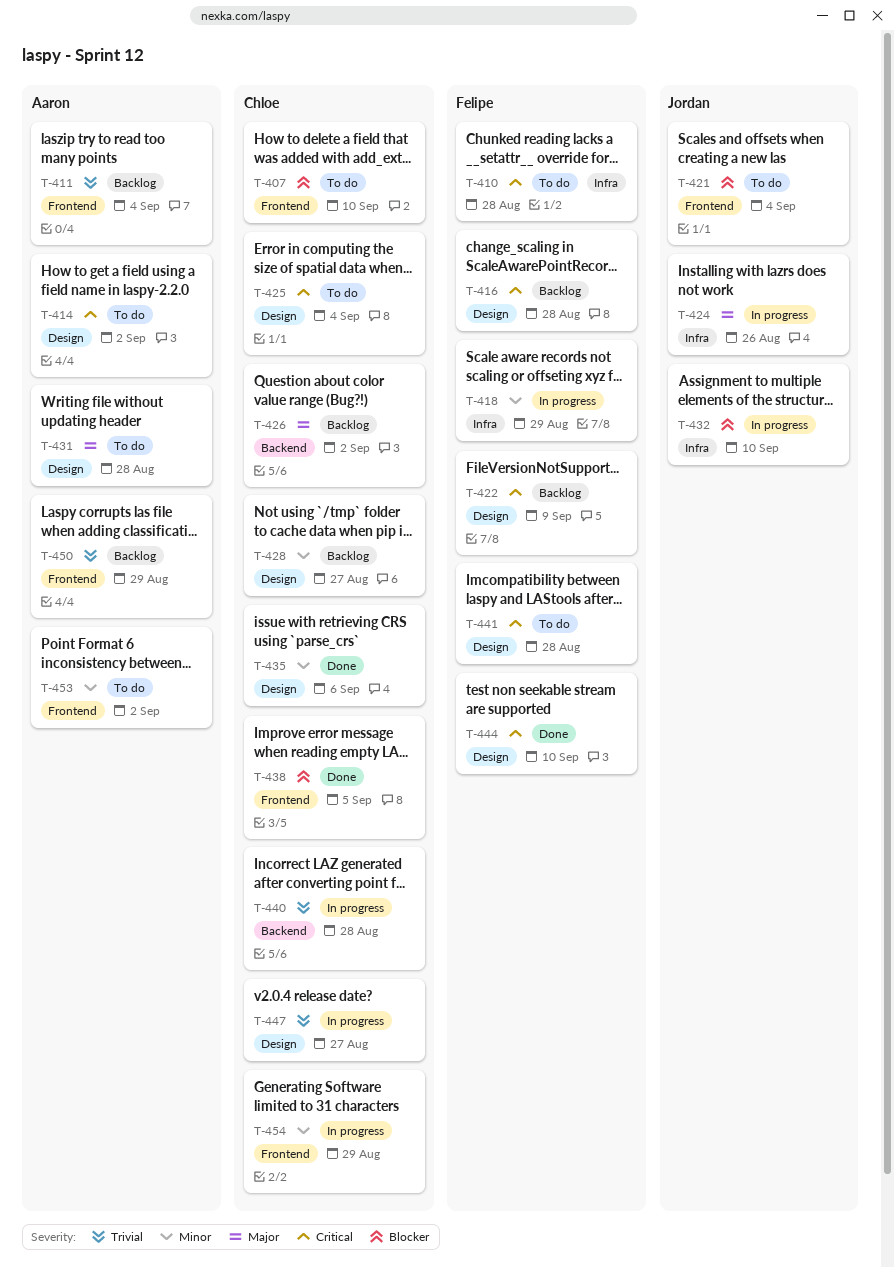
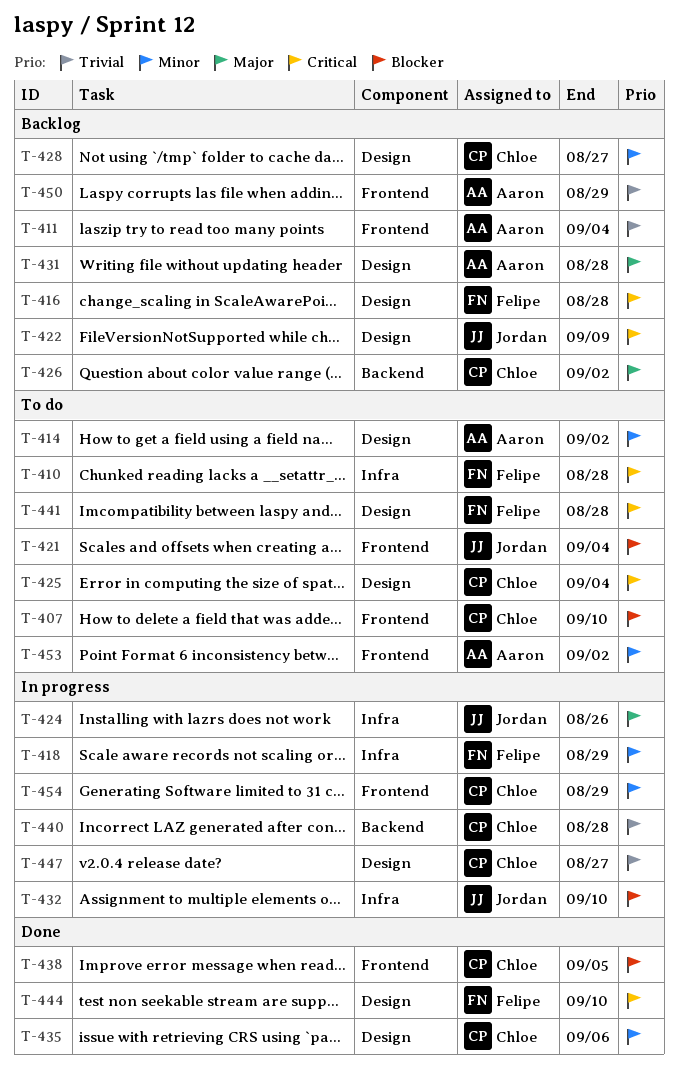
T-414, priority: Critical -> Minor
T-422, owner: Felipe -> Jordan
T-431, status: To do -> Backlog

